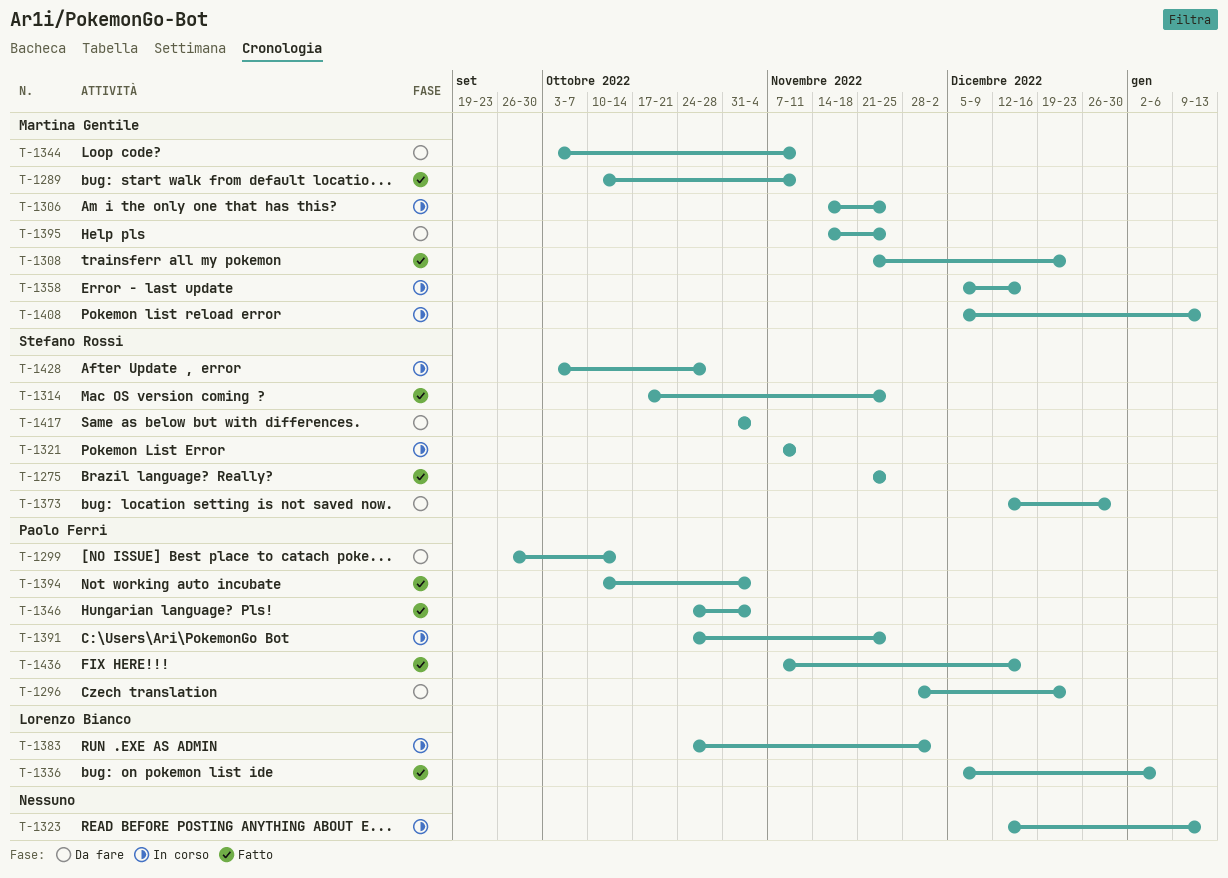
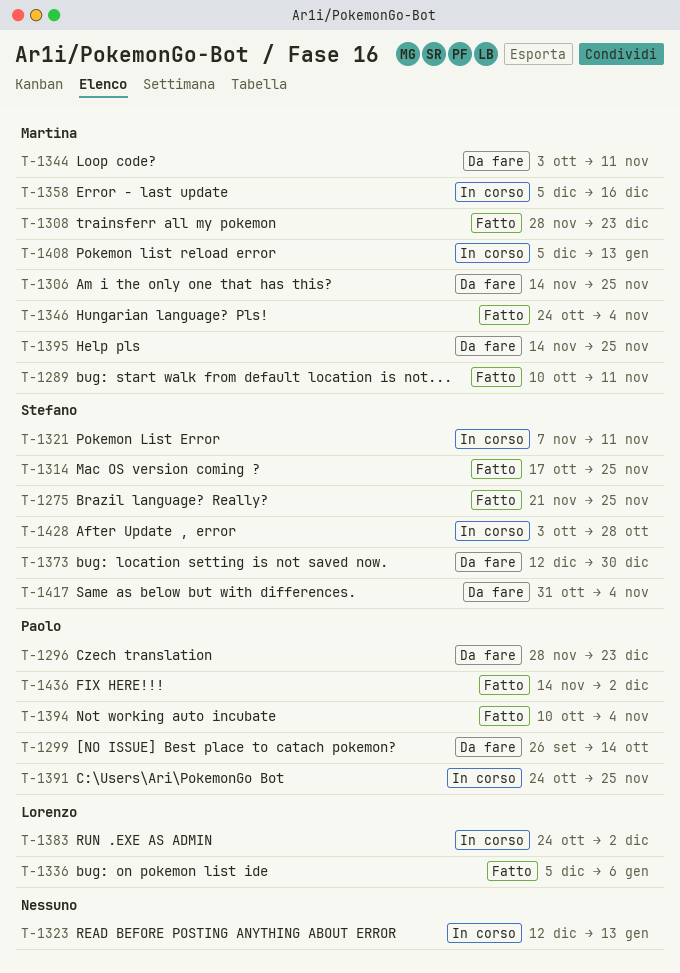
T-1306, status: In corso -> Da fare
T-1308, start: Nov 21 -> Nov 28
T-1346, owner: Paolo Ferri -> Martina Gentile
T-1436, start: Nov 7 -> Nov 14
T-1436, due: Dec 16 -> Dec 2

